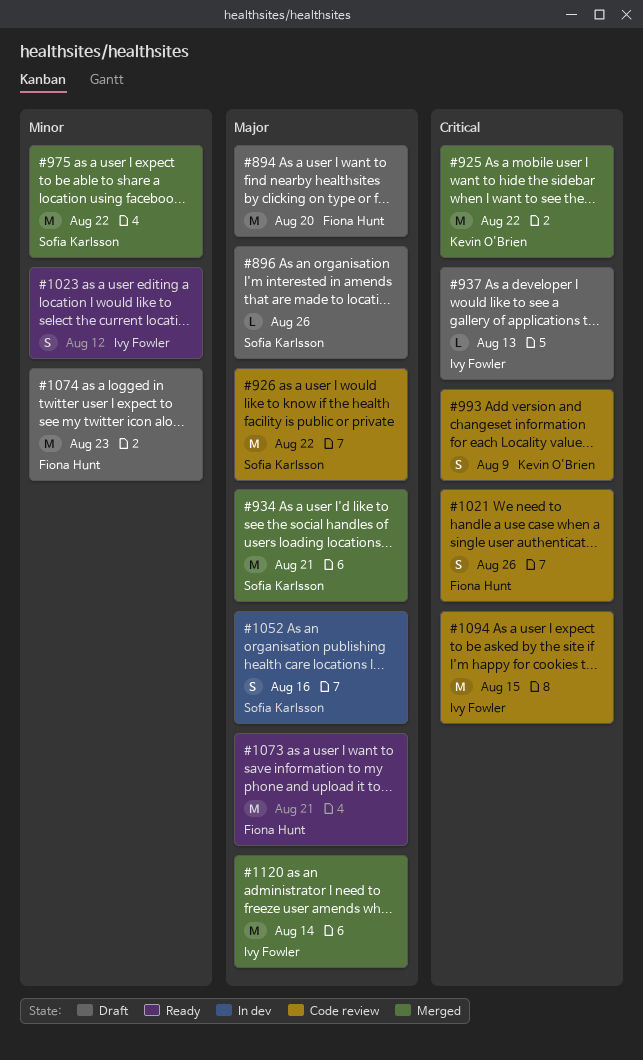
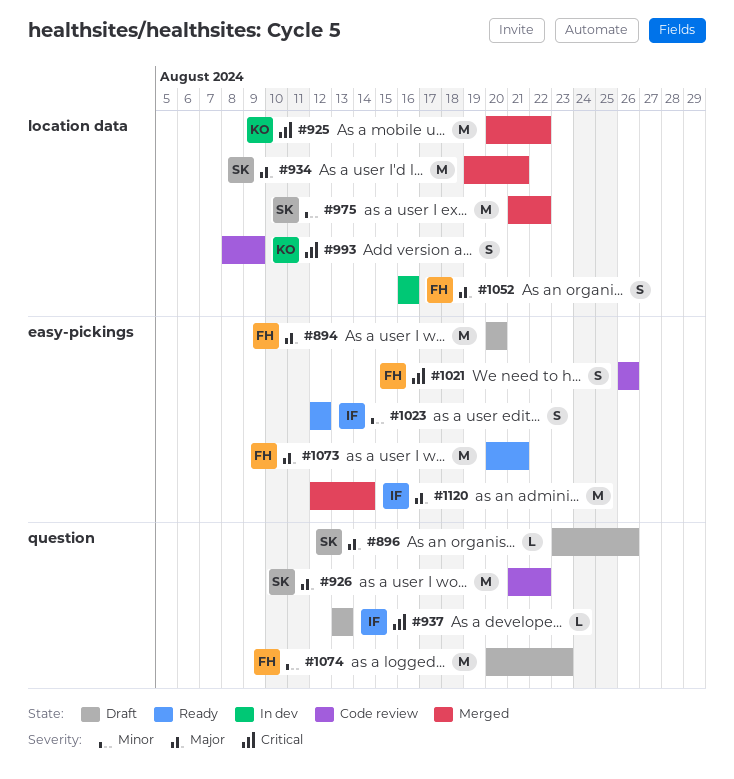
#1052, owner: Sofia Karlsson -> Fiona Hunt
#1094: present -> none

